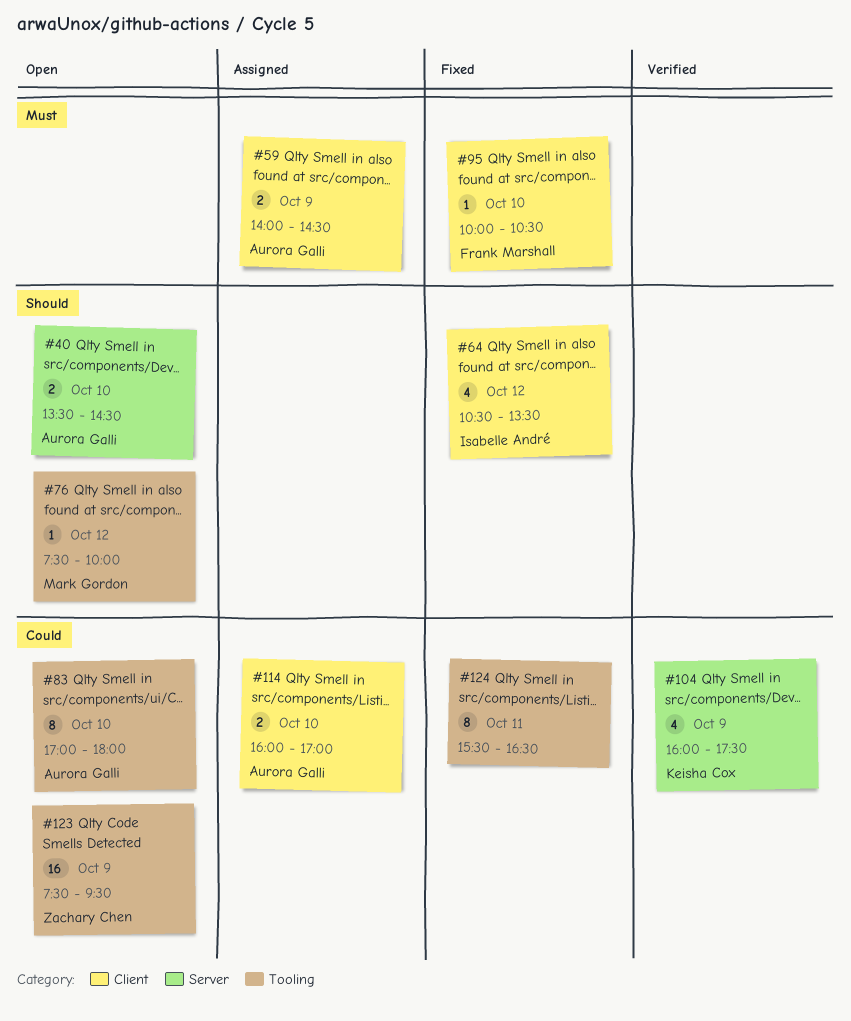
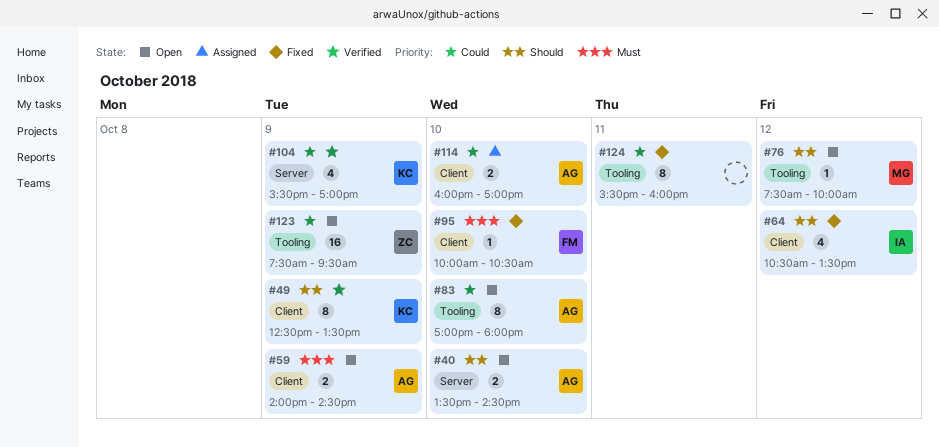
#49: none -> present
#59, status: Assigned -> Open
#104, begins: 16:00 -> 15:30
#104, ends: 17:30 -> 17:00
#124, ends: 16:30 -> 16:00

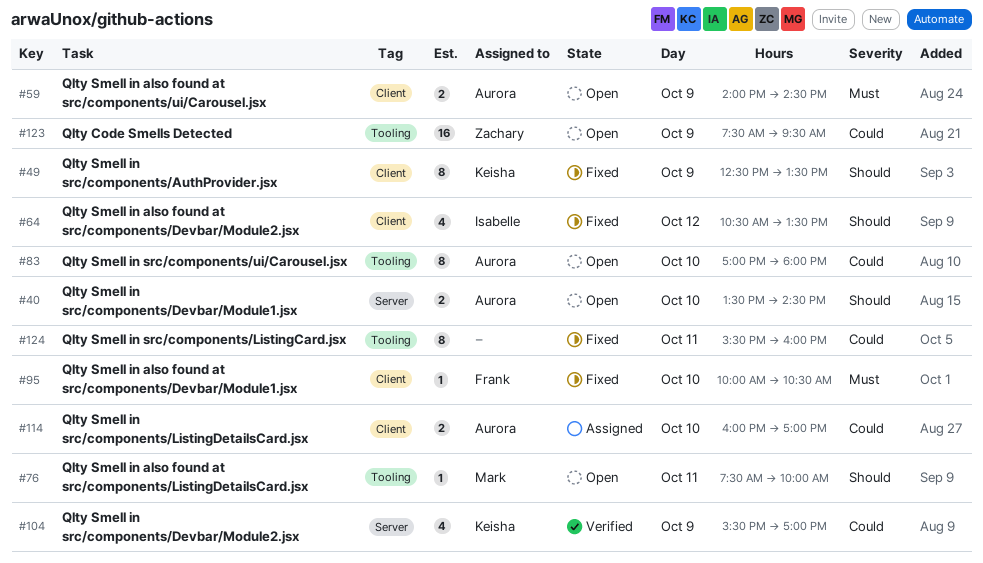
#49, status: Verified -> Fixed
#76, day: Oct 12 -> Oct 11

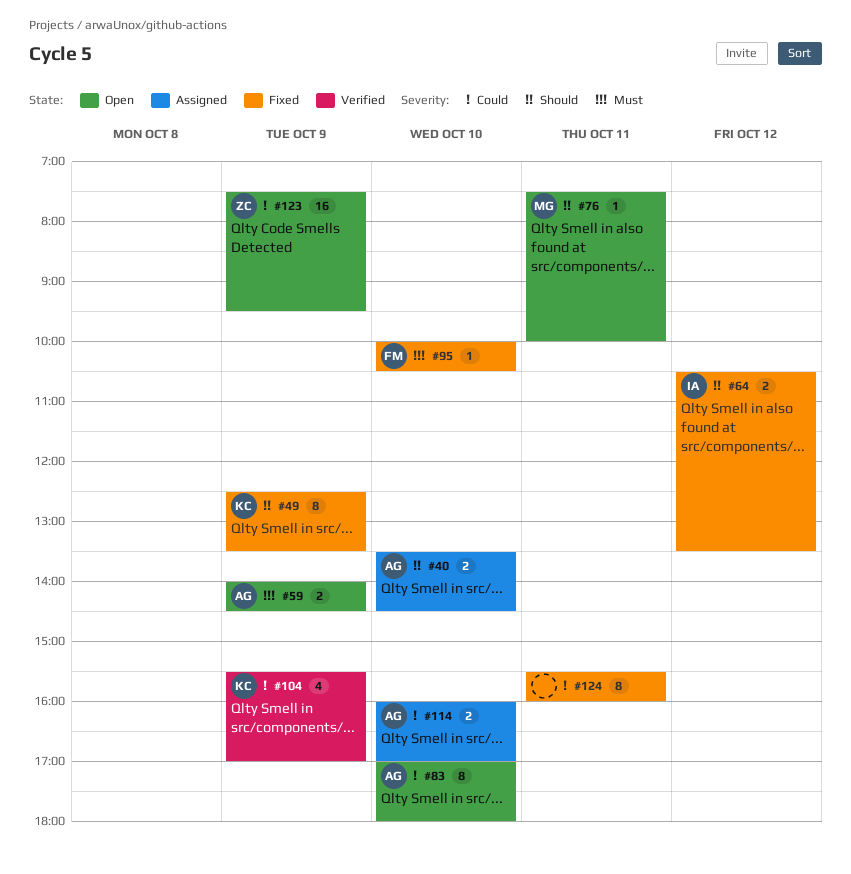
#40, status: Open -> Assigned
#64, estimate: 4 -> 2

